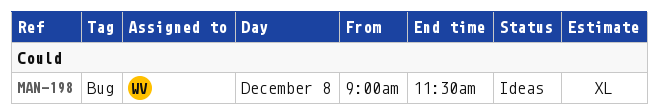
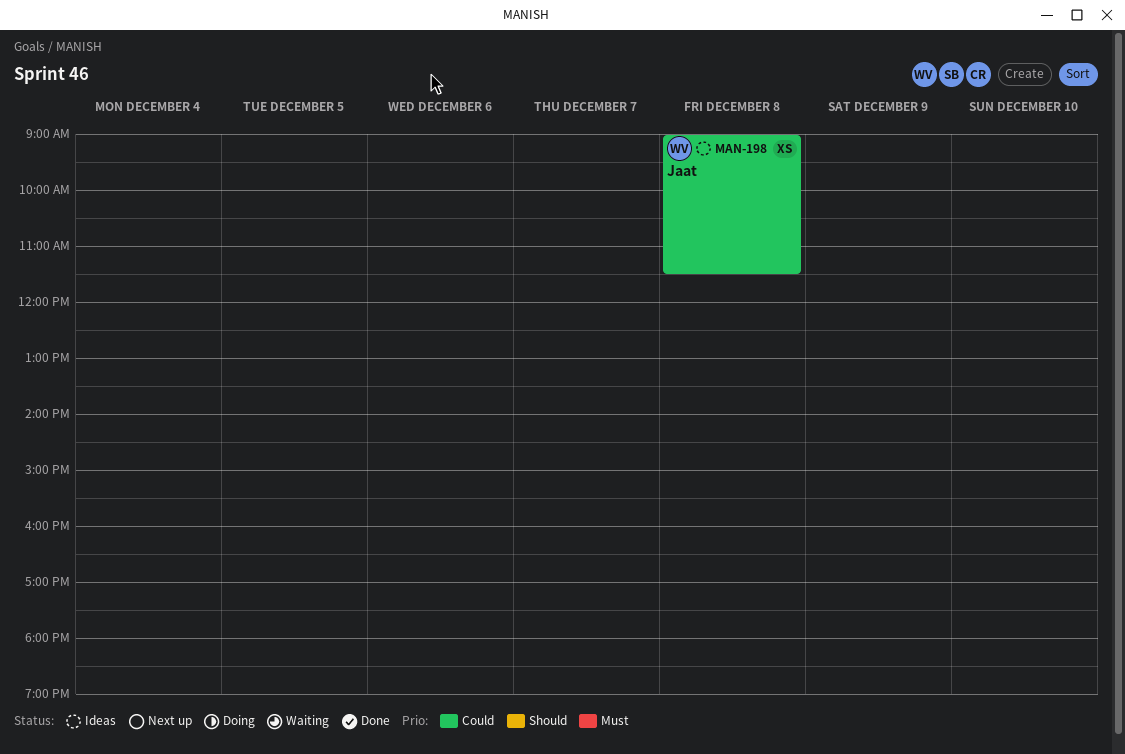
MAN-198, estimate: XL -> XS

